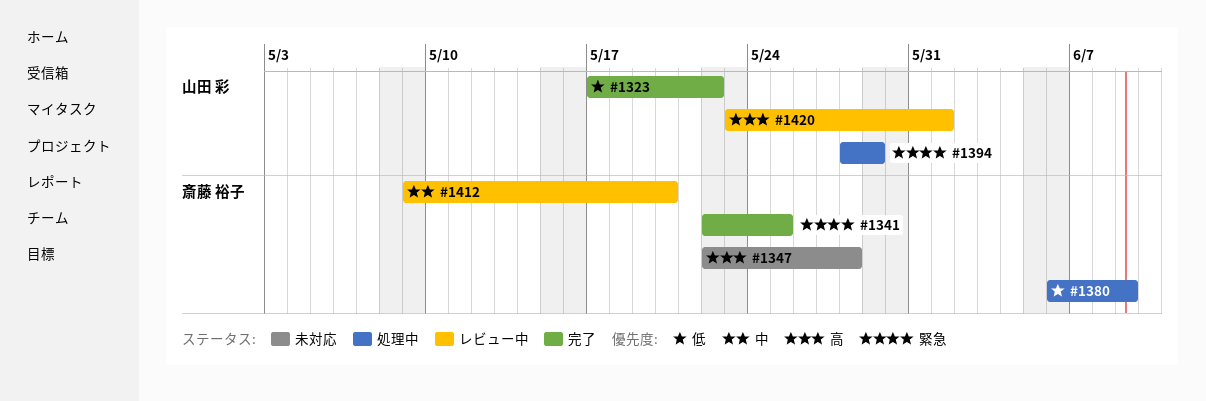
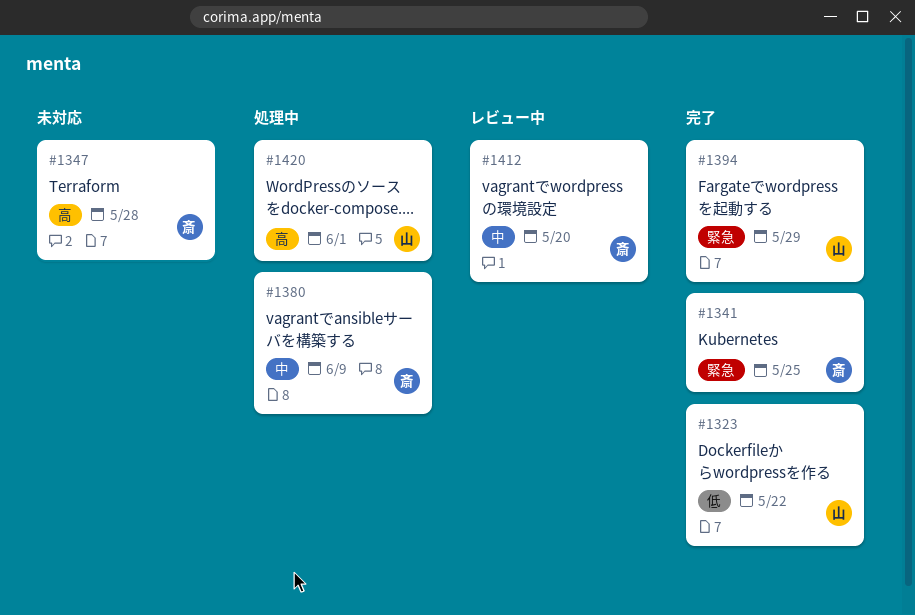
#1380, priority: 低 -> 中
#1394, status: 処理中 -> 完了
#1420, status: レビュー中 -> 処理中

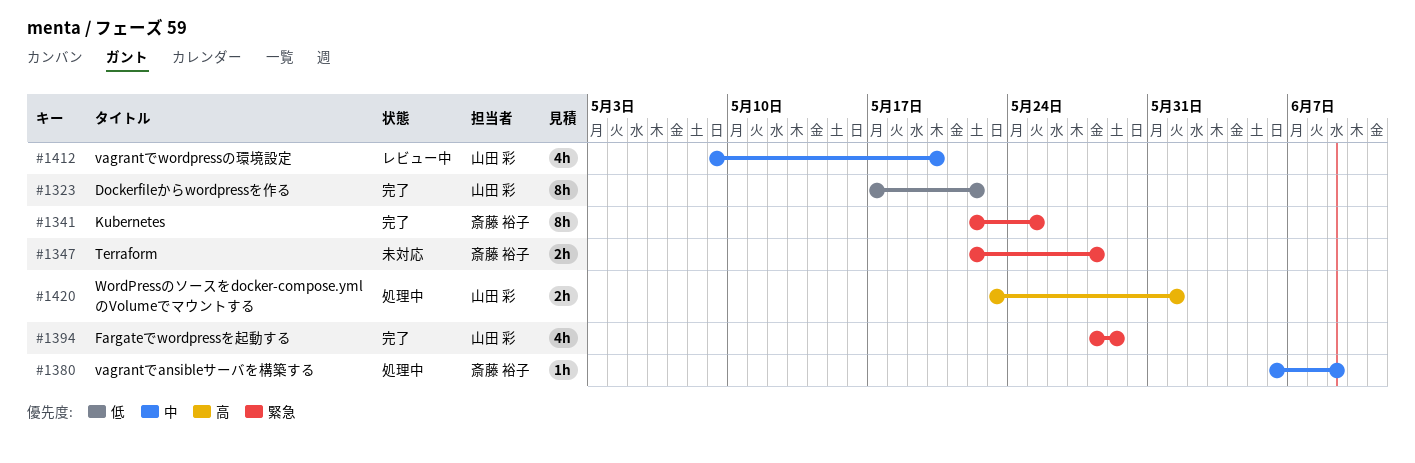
#1347, priority: 高 -> 緊急
#1412, owner: 斎藤 裕子 -> 山田 彩

